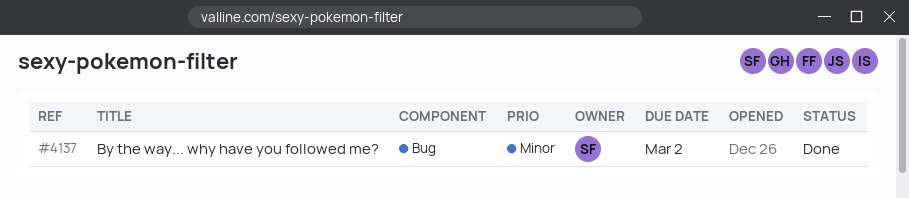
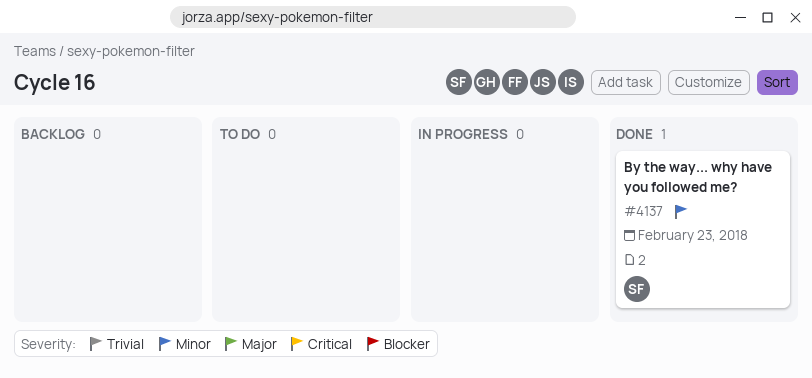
#4137, due: Mar 2 -> Feb 23

